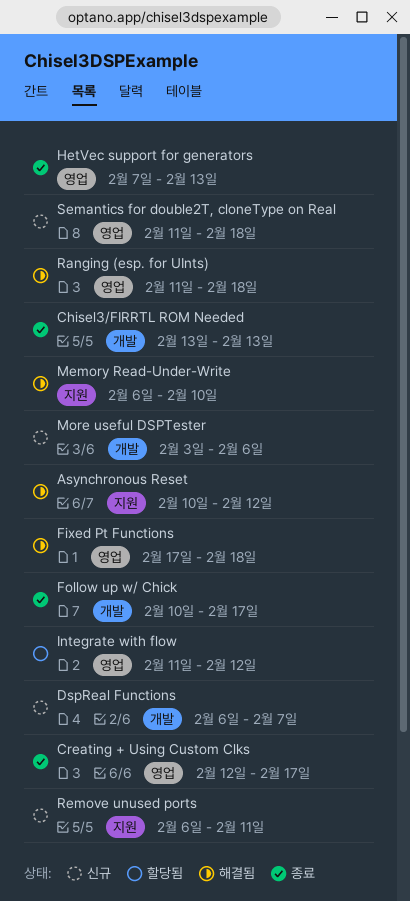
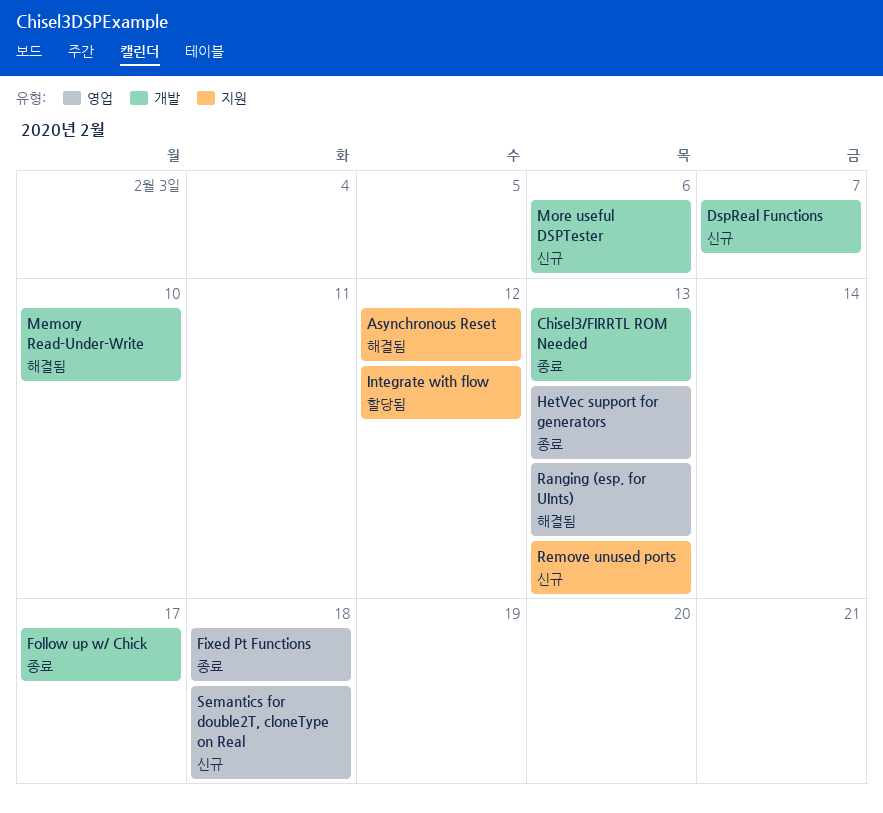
Creating + Using Custom Clks: present -> none
Fixed Pt Functions, status: 해결됨 -> 종료
Integrate with flow, label: 영업 -> 지원
Memory Read-Under-Write, label: 지원 -> 개발
Ranging (esp. for UInts), due: Feb 18 -> Feb 13
Remove unused ports, due: Feb 11 -> Feb 13

